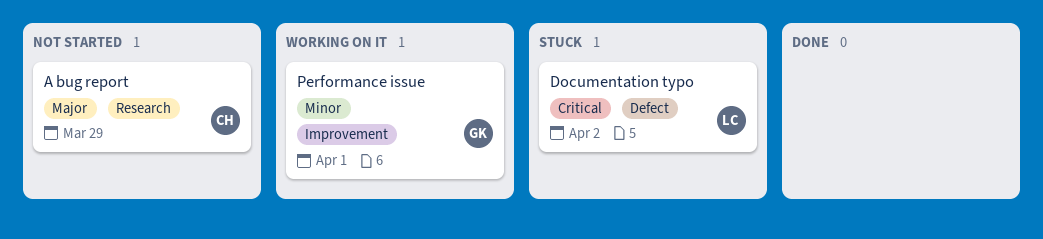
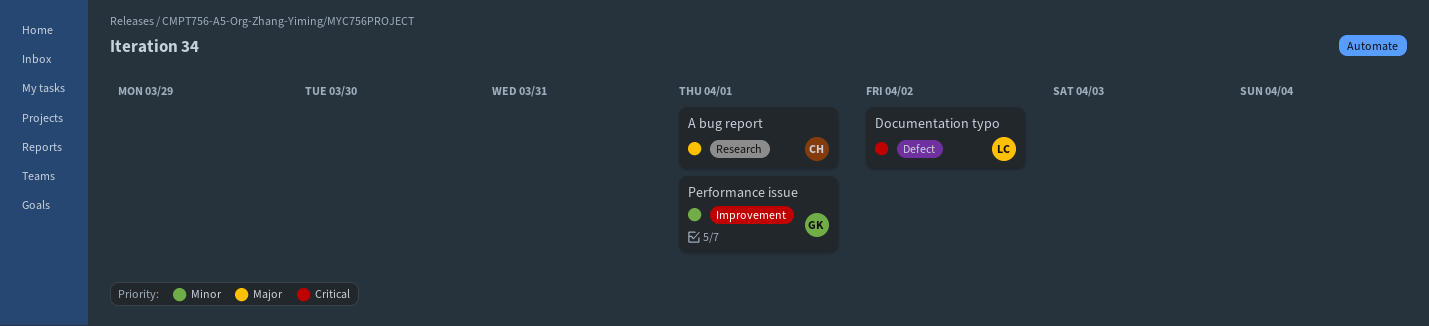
A bug report, due: Mar 29 -> Apr 1

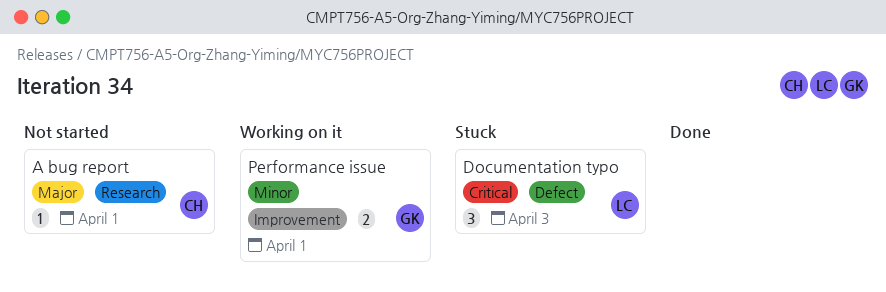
Documentation typo, due: Apr 2 -> Apr 3

